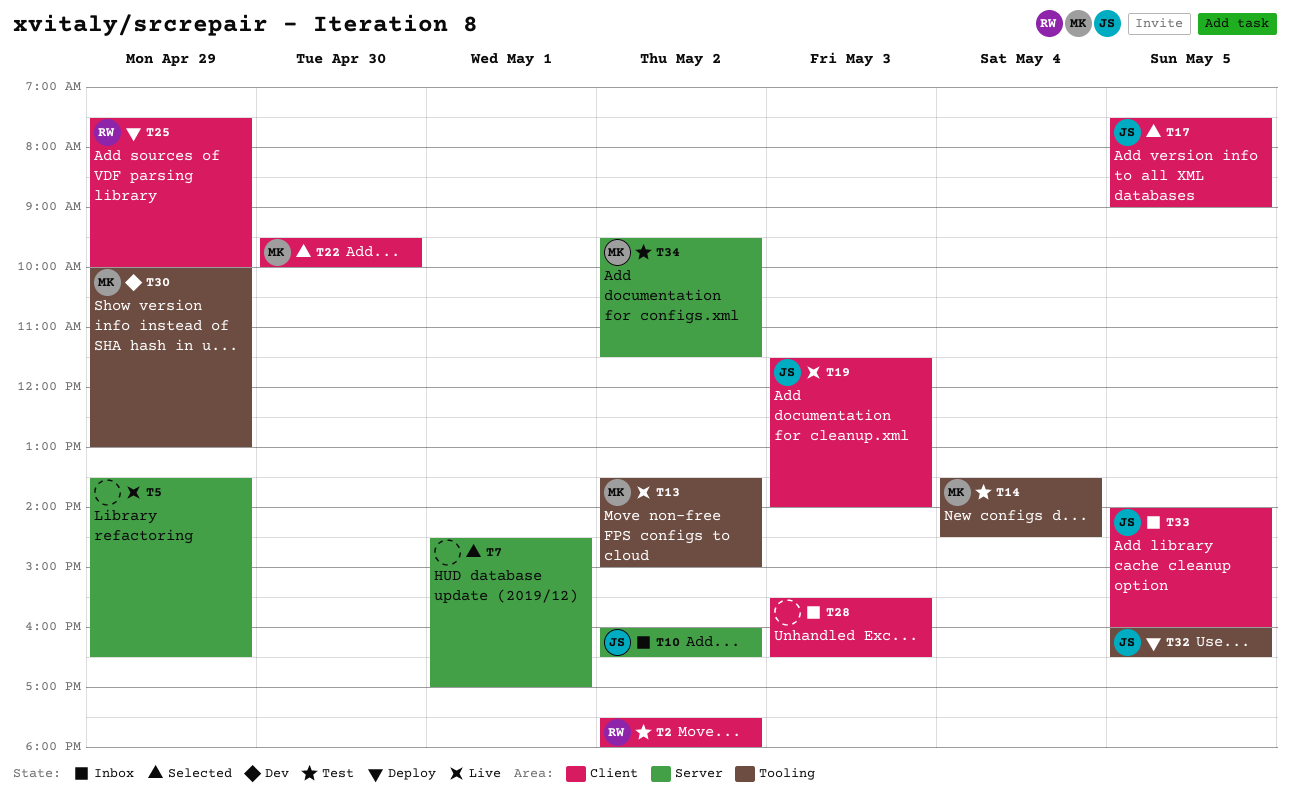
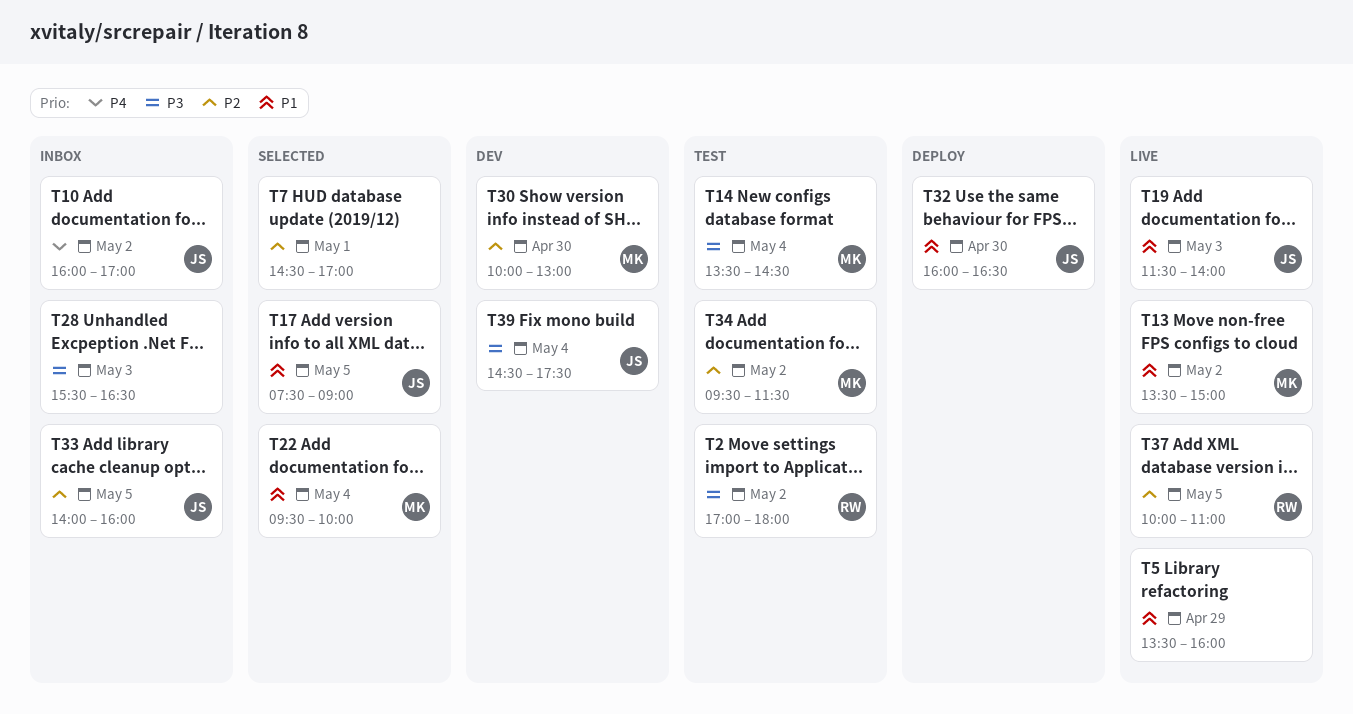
T2, begins: 17:30 -> 17:00
T5, ends: 16:30 -> 16:00
T10, ends: 16:30 -> 17:00
T22, day: Apr 30 -> May 4
T25: present -> none
T30, day: Apr 29 -> Apr 30
T32, day: May 5 -> Apr 30
T37: none -> present
T39: none -> present

